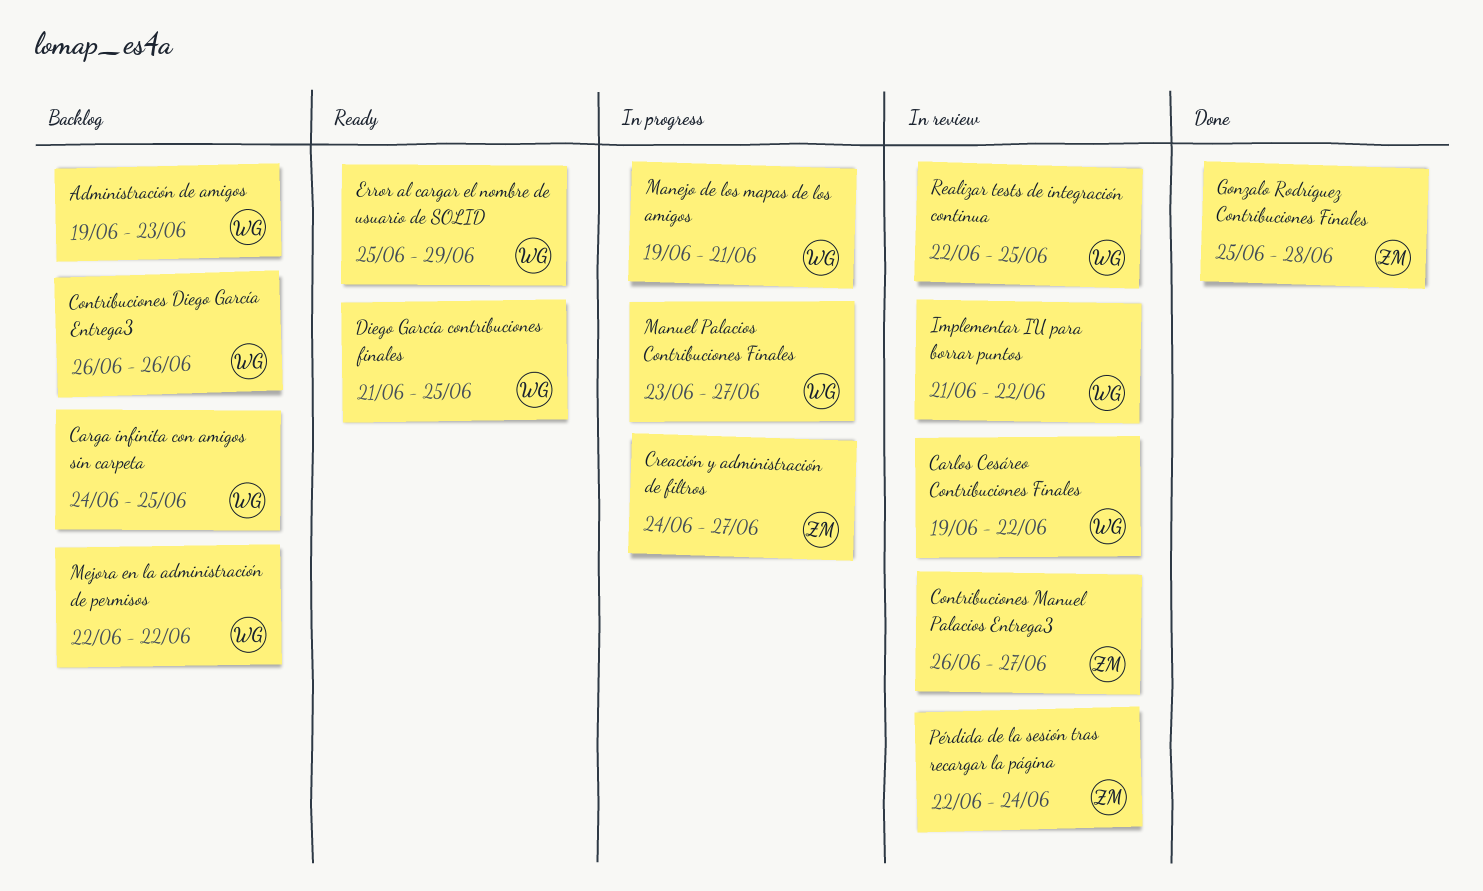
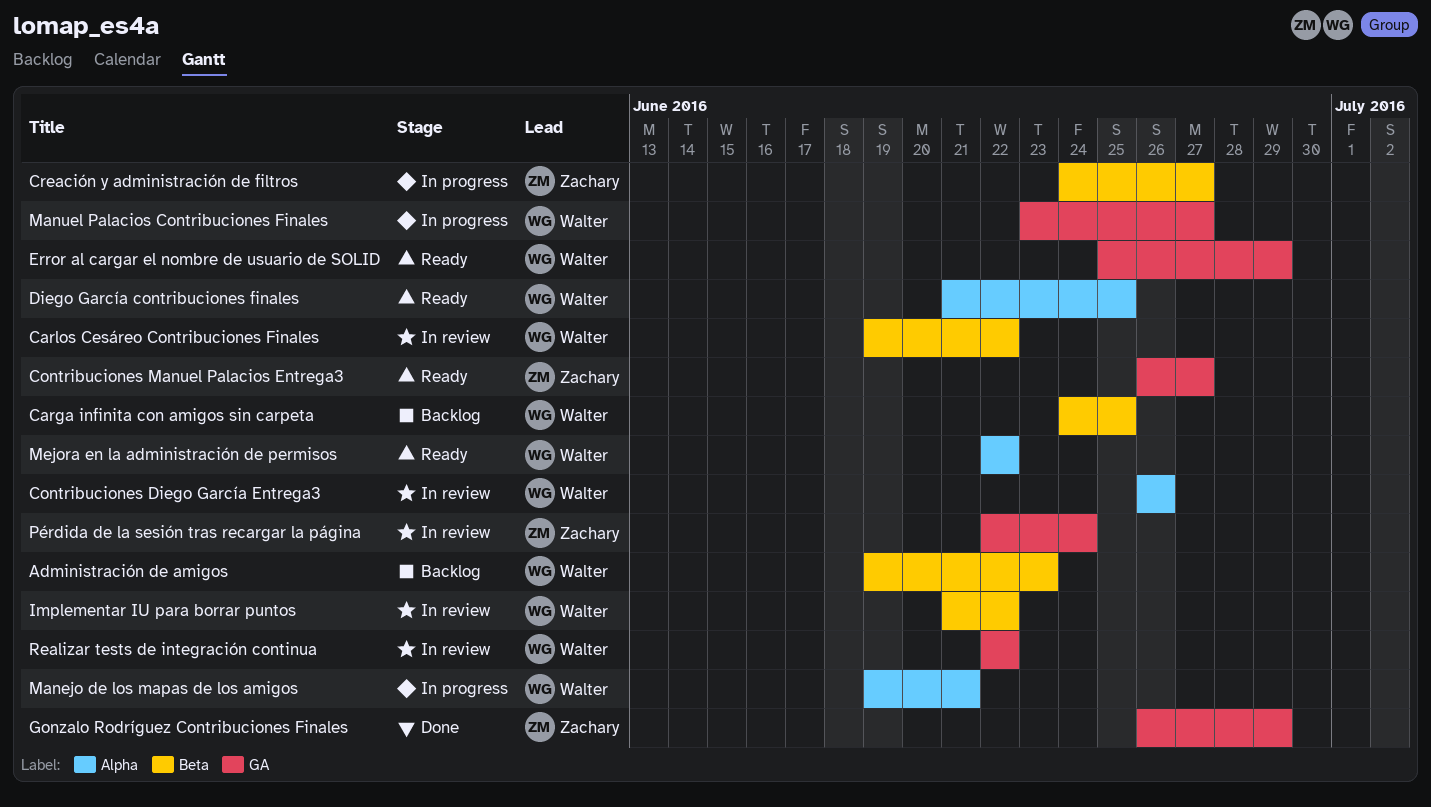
Contribuciones Diego García Entrega3, status: Backlog -> In review
Contribuciones Manuel Palacios Entrega3, status: In review -> Ready
Gonzalo Rodríguez Contribuciones Finales, start: Jun 25 -> Jun 26
Gonzalo Rodríguez Contribuciones Finales, due: Jun 28 -> Jun 29
Mejora en la administración de permisos, status: Backlog -> Ready
Realizar tests de integración continua, due: Jun 25 -> Jun 22

